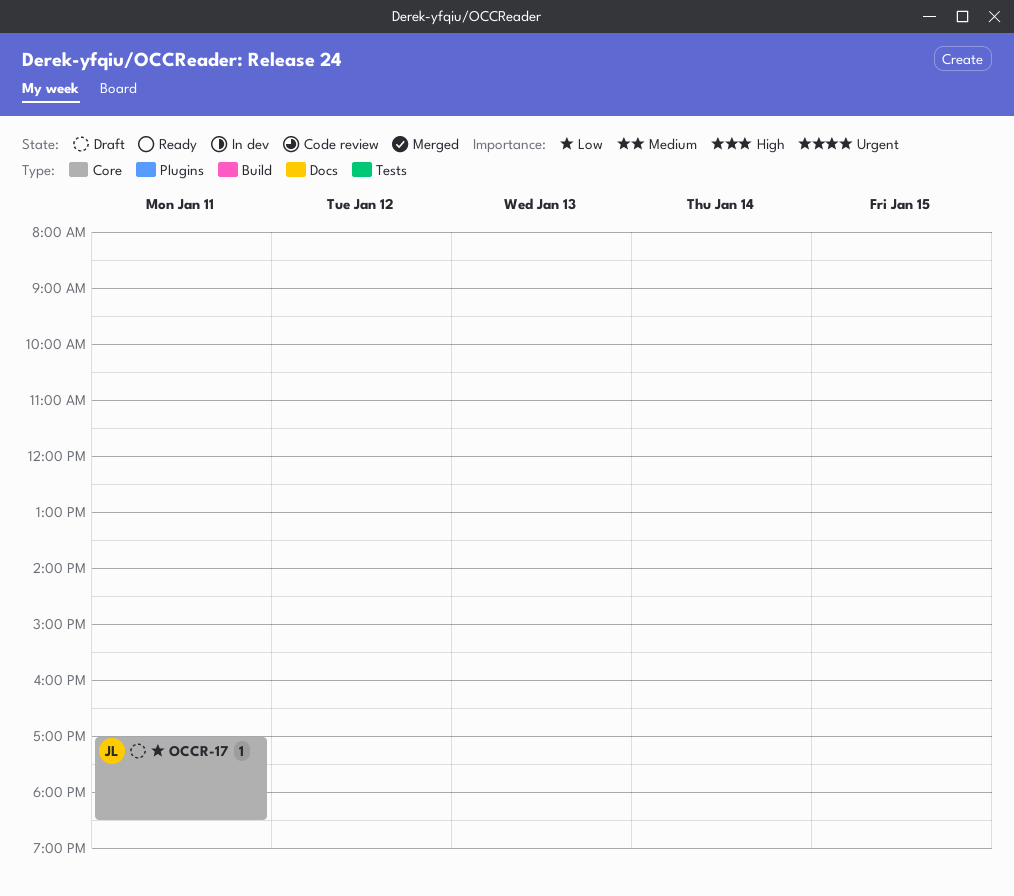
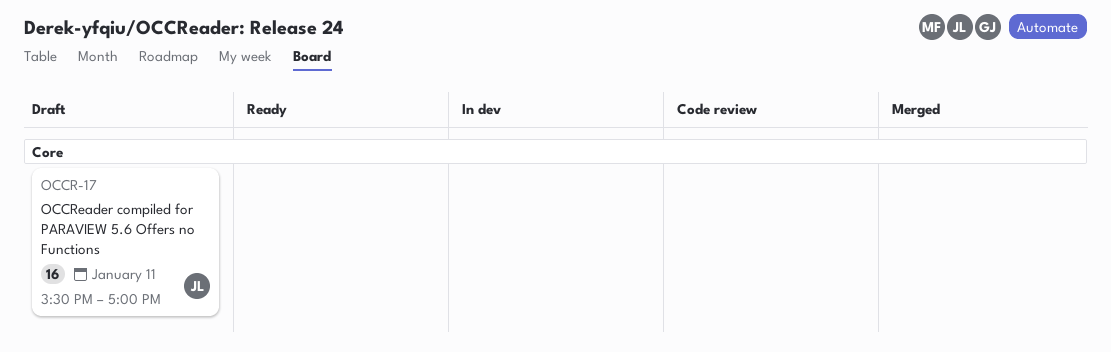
OCCR-17, estimate: 1 -> 16
OCCR-17, begins: 17:00 -> 15:30
OCCR-17, ends: 18:30 -> 17:00

